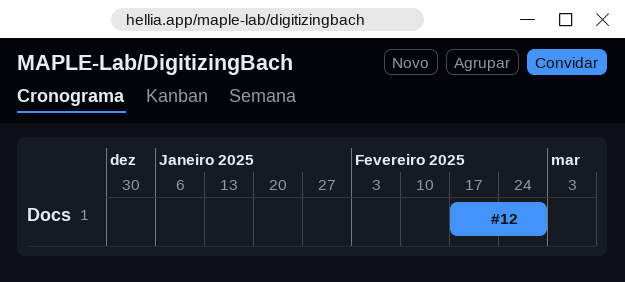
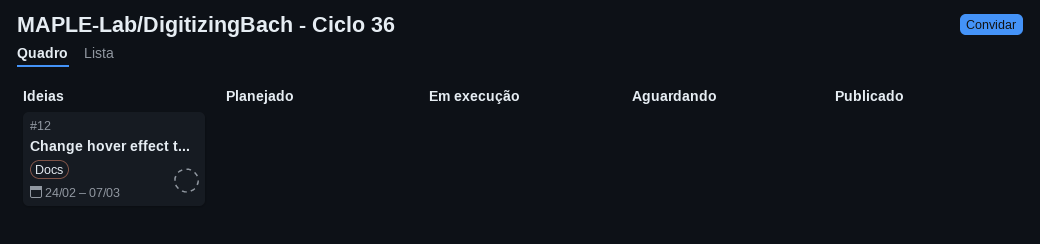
#12, start: Feb 17 -> Feb 24
#12, due: Feb 28 -> Mar 7

